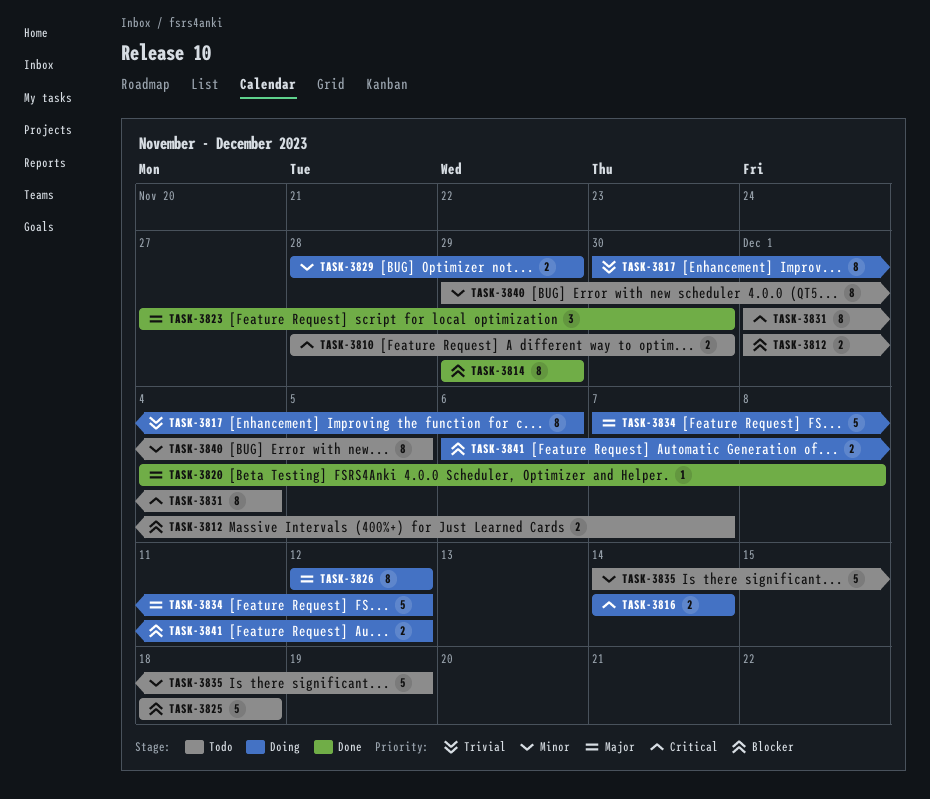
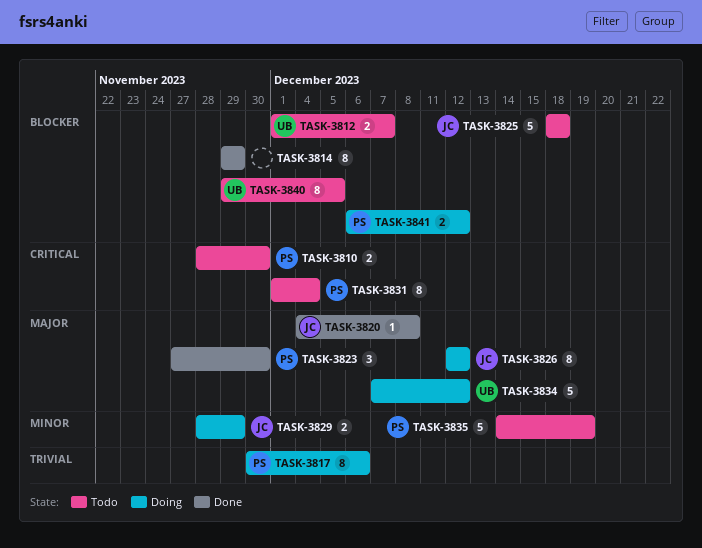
TASK-3816: present -> none
TASK-3840, priority: Minor -> Blocker

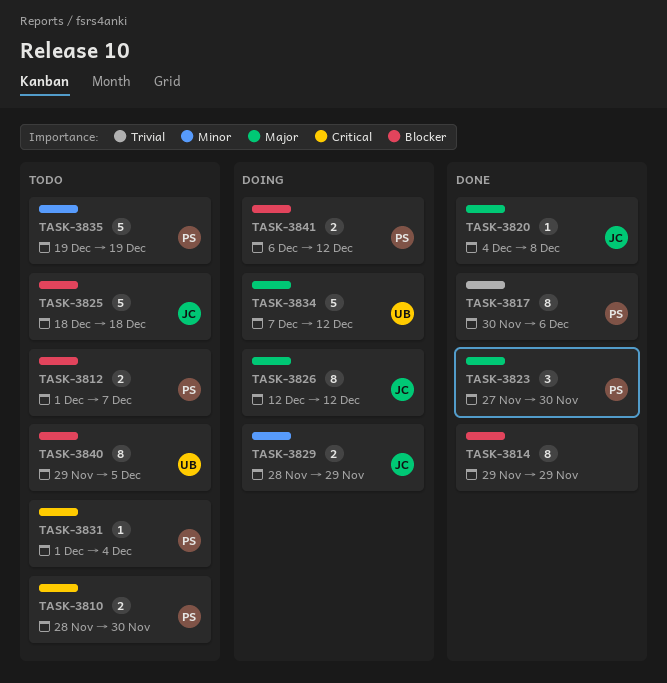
TASK-3812, owner: UB -> PS
TASK-3817, status: Doing -> Done
TASK-3831, estimate: 8 -> 1
TASK-3835, start: Dec 14 -> Dec 19

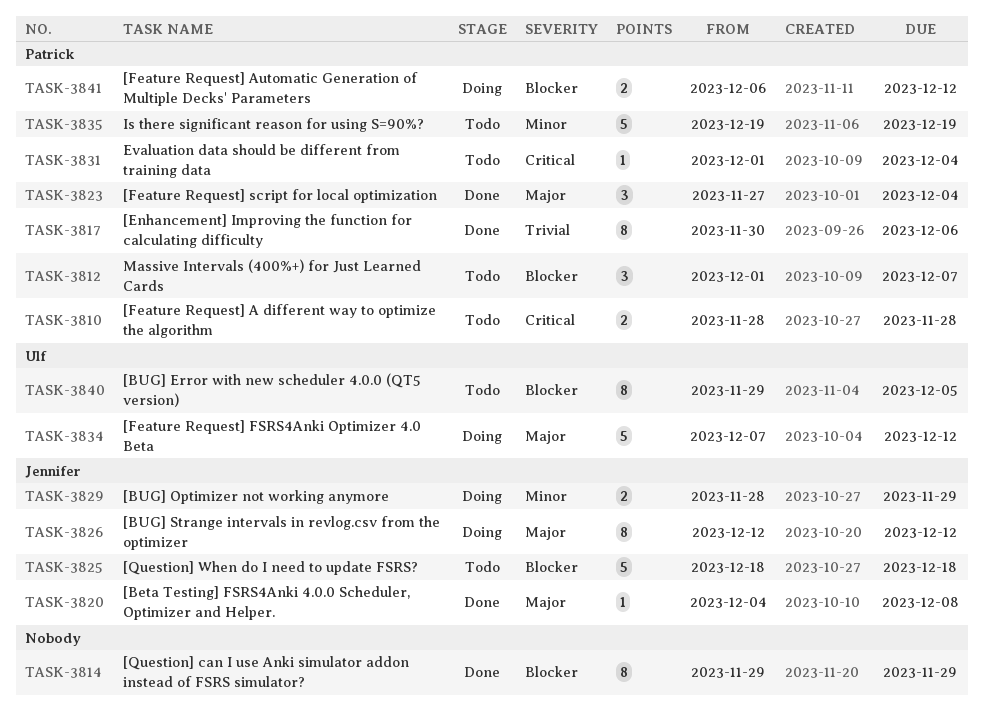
TASK-3810, due: Nov 30 -> Nov 28
TASK-3812, estimate: 2 -> 3
TASK-3823, due: Nov 30 -> Dec 4

